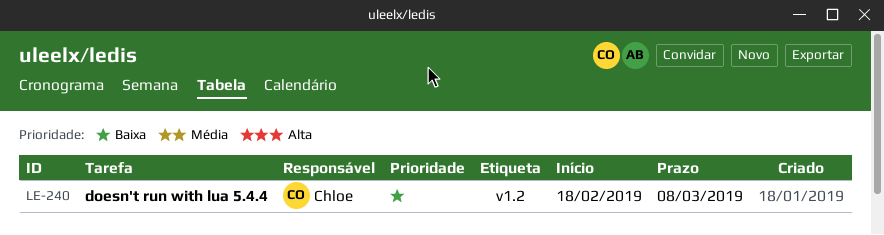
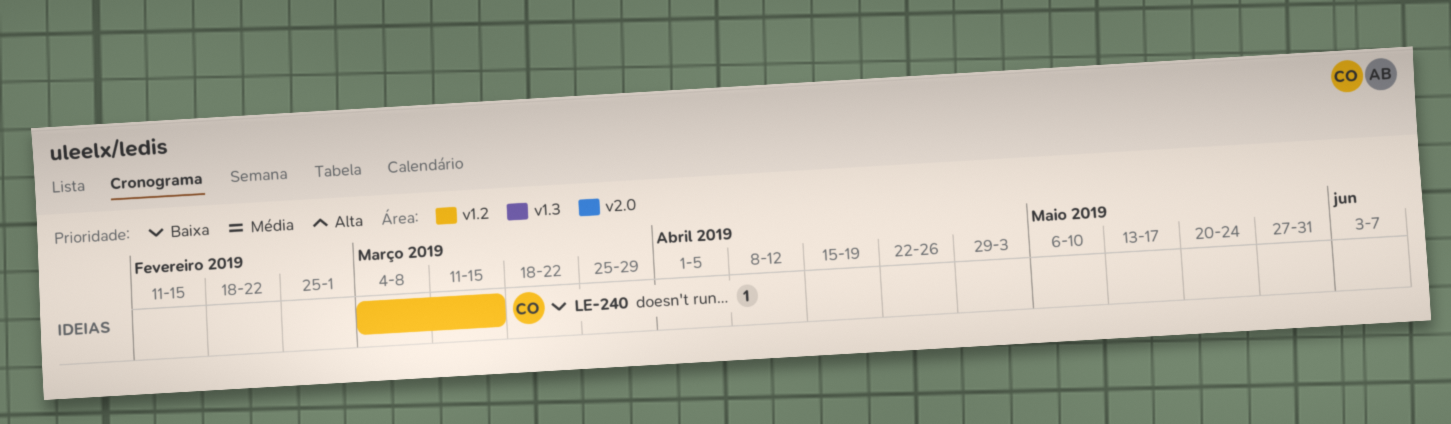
LE-240, start: Feb 18 -> Mar 4
LE-240, due: Mar 8 -> Mar 15

